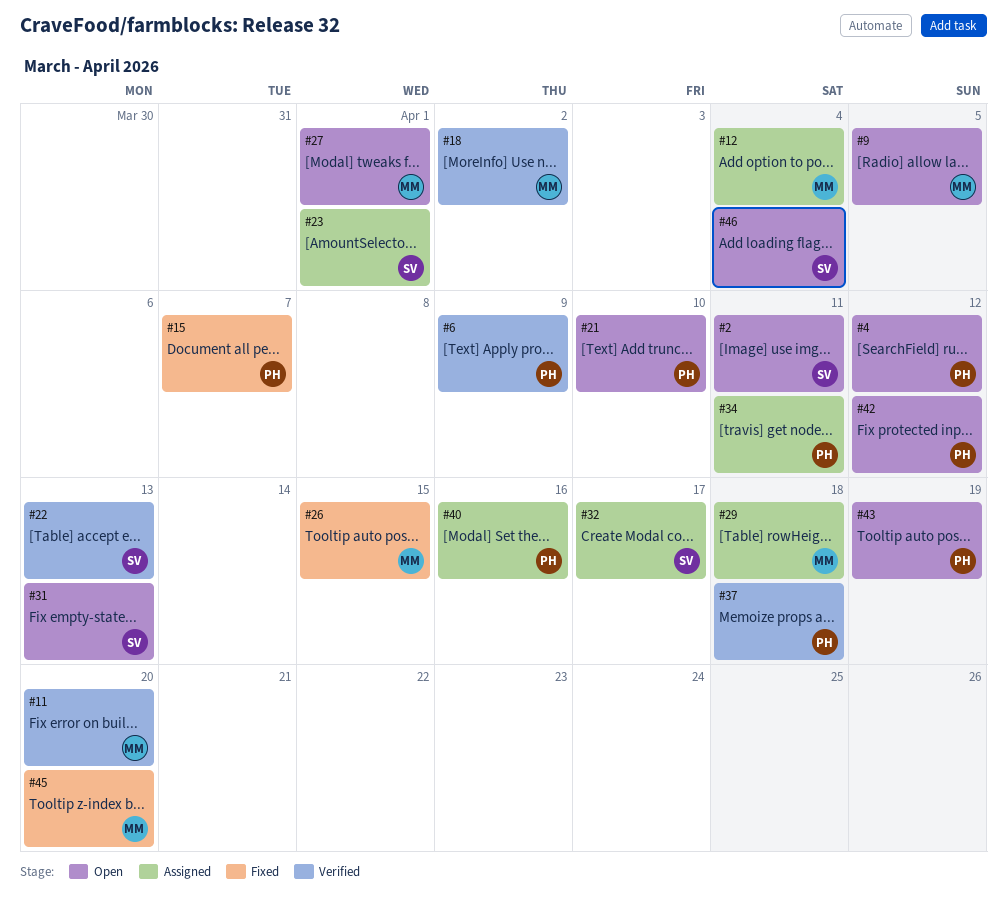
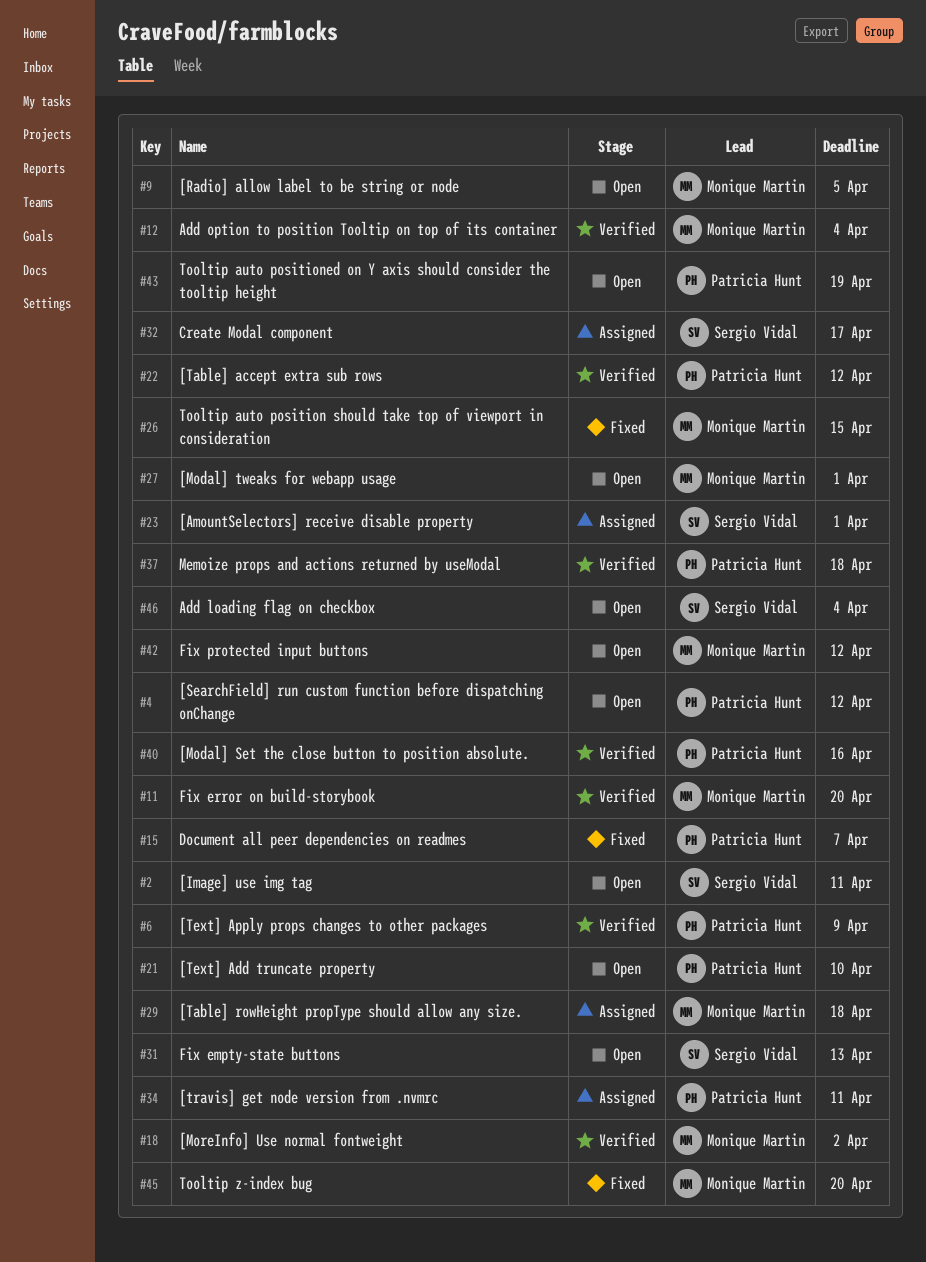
#12, status: Assigned -> Verified
#22, owner: Sergio Vidal -> Patricia Hunt
#22, due: Apr 13 -> Apr 12
#40, status: Assigned -> Verified
#42, owner: Patricia Hunt -> Monique Martin

